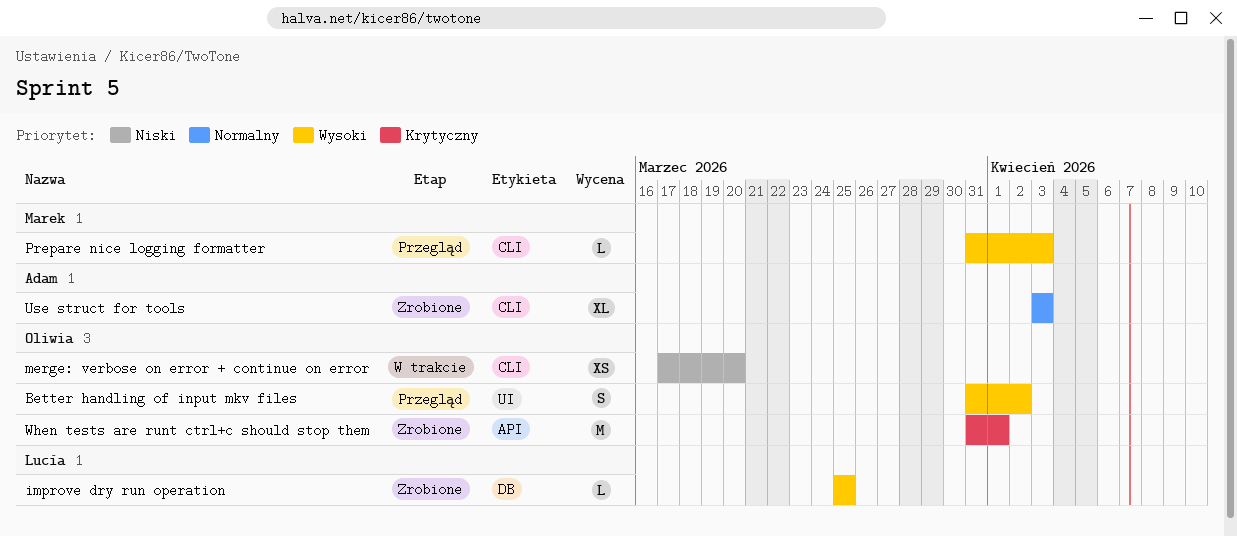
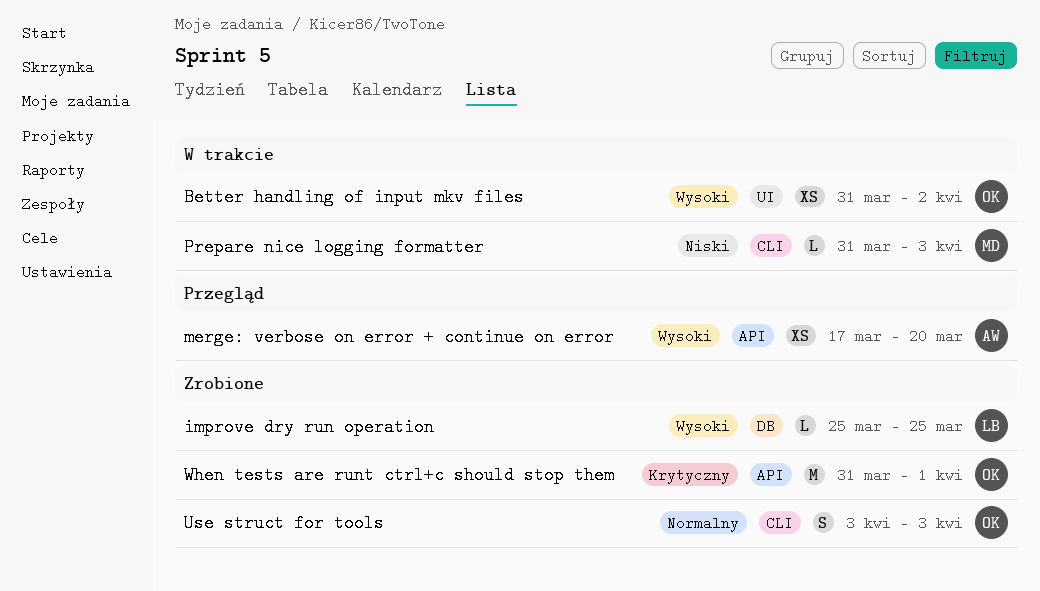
Better handling of input mkv files, status: Przegląd -> W trakcie
Better handling of input mkv files, estimate: S -> XS
merge: verbose on error + continue on error, status: W trakcie -> Przegląd
merge: verbose on error + continue on error, owner: Oliwia -> Adam
merge: verbose on error + continue on error, priority: Niski -> Wysoki
merge: verbose on error + continue on error, label: CLI -> API
Prepare nice logging formatter, status: Przegląd -> W trakcie
Prepare nice logging formatter, priority: Wysoki -> Niski
Use struct for tools, owner: Adam -> Oliwia
Use struct for tools, estimate: XL -> S

